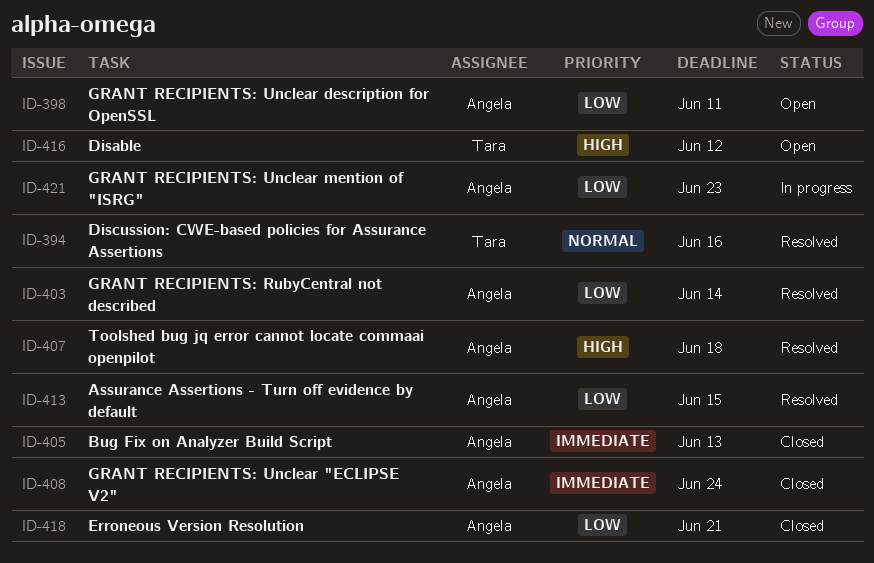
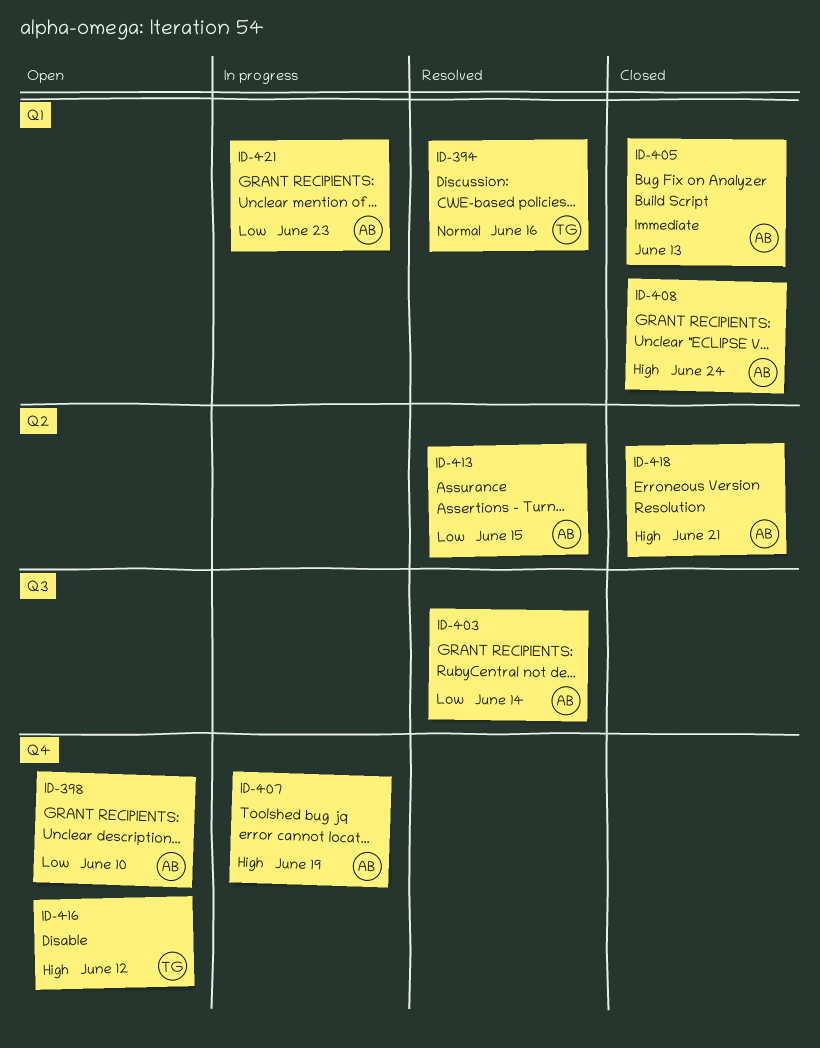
ID-398, due: Jun 11 -> Jun 10
ID-407, status: Resolved -> In progress
ID-407, due: Jun 18 -> Jun 19
ID-408, priority: Immediate -> High
ID-418, priority: Low -> High

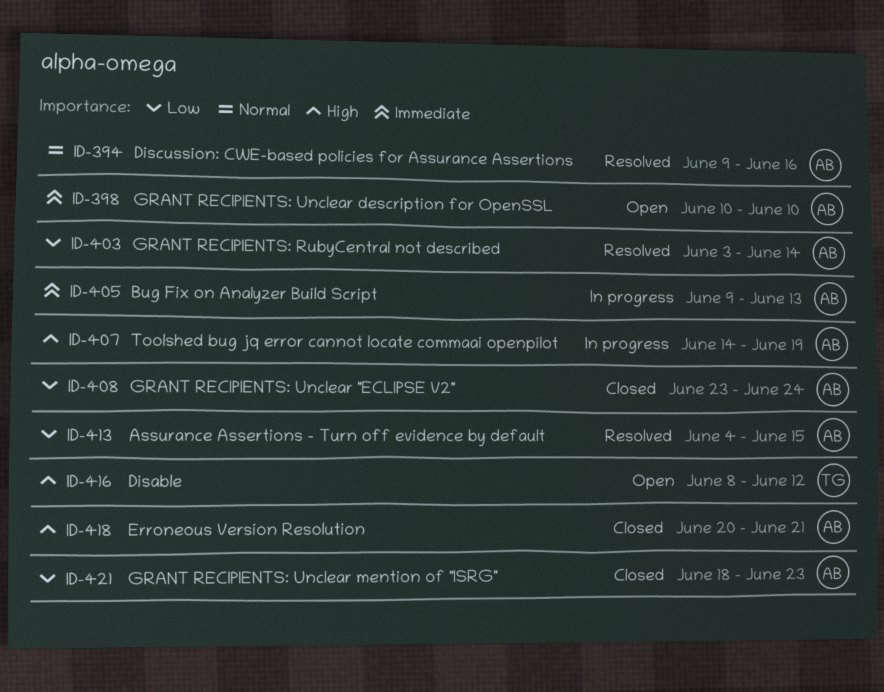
ID-394, owner: TG -> AB
ID-398, priority: Low -> Immediate
ID-405, status: Closed -> In progress
ID-408, priority: High -> Low
ID-421, status: In progress -> Closed

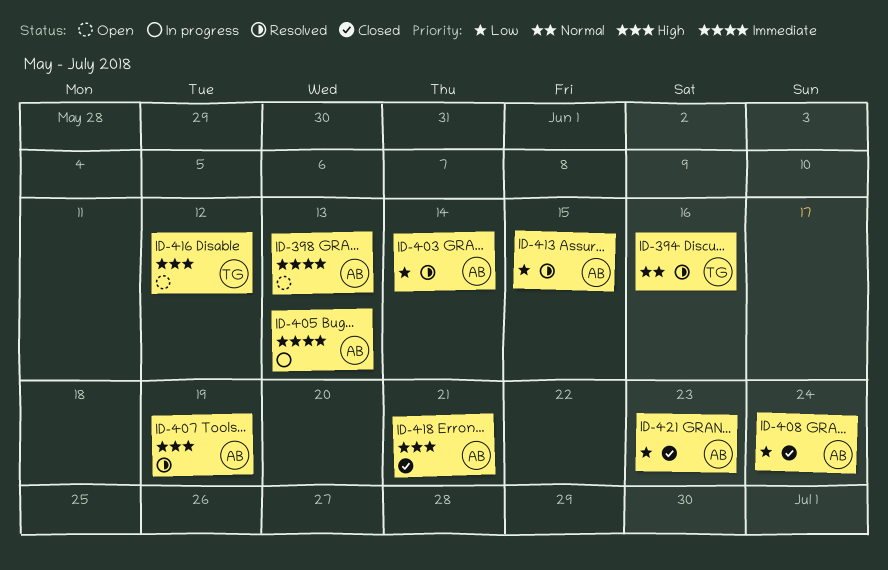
ID-394, owner: AB -> TG
ID-398, due: Jun 10 -> Jun 13
ID-407, status: In progress -> Resolved

